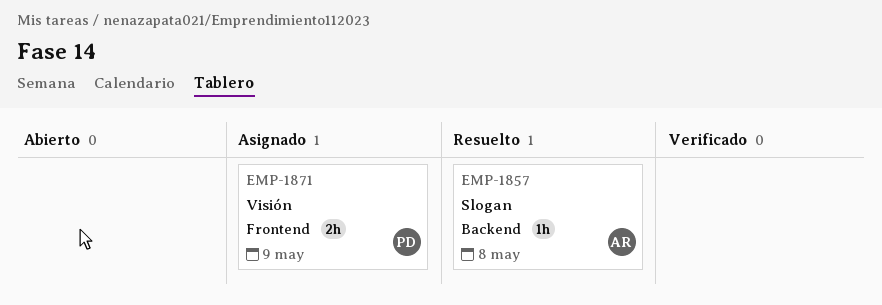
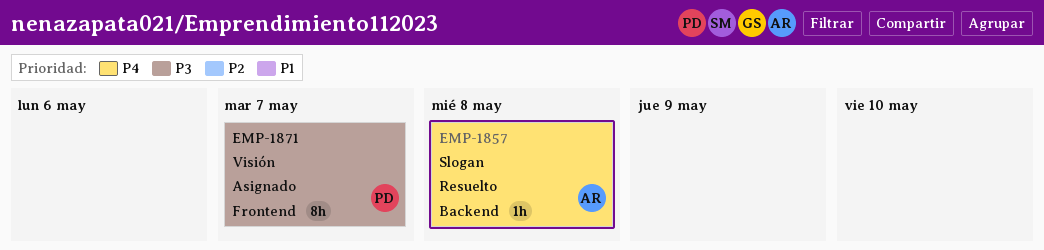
EMP-1871, estimate: 2h -> 8h
EMP-1871, due: May 9 -> May 7

